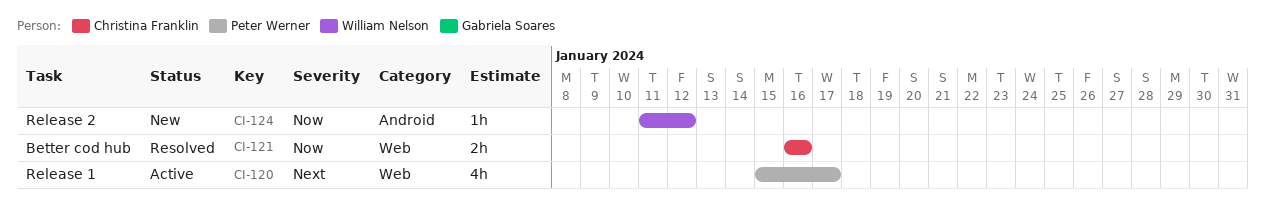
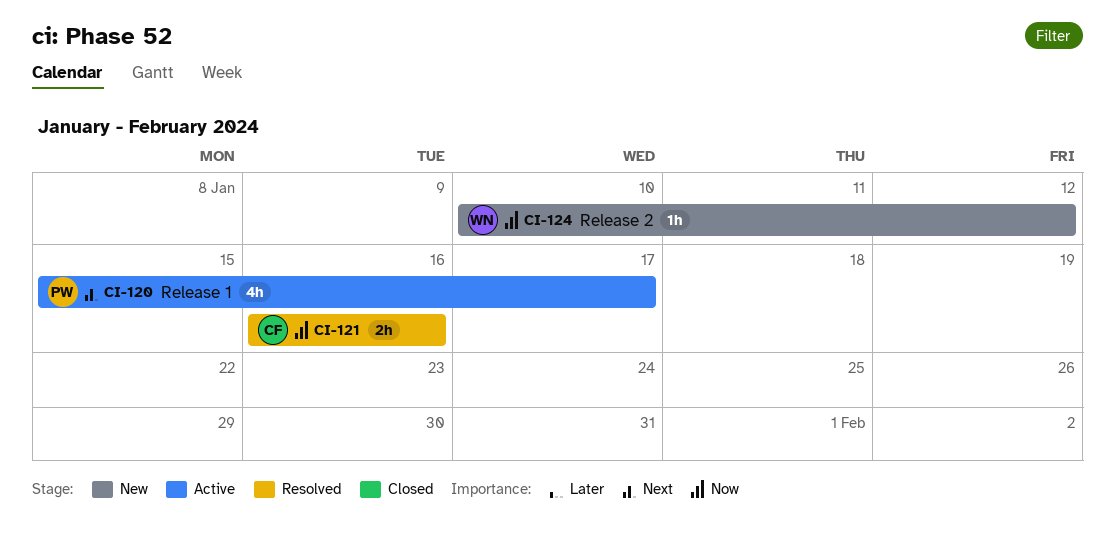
CI-124, start: Jan 11 -> Jan 10

